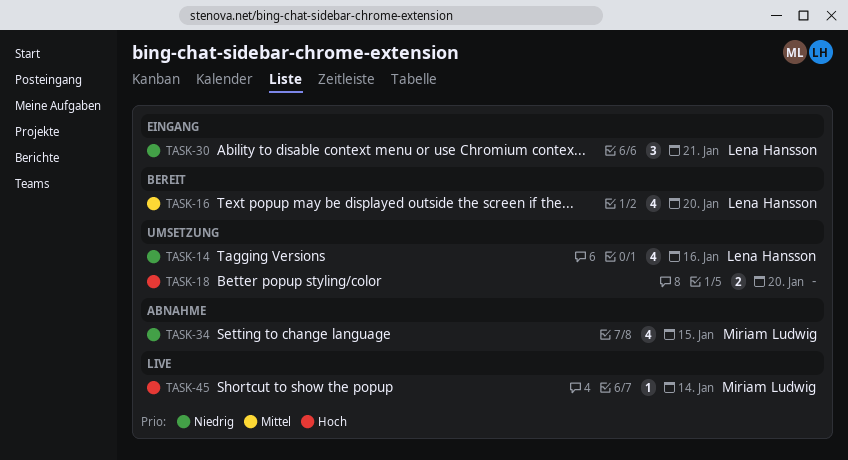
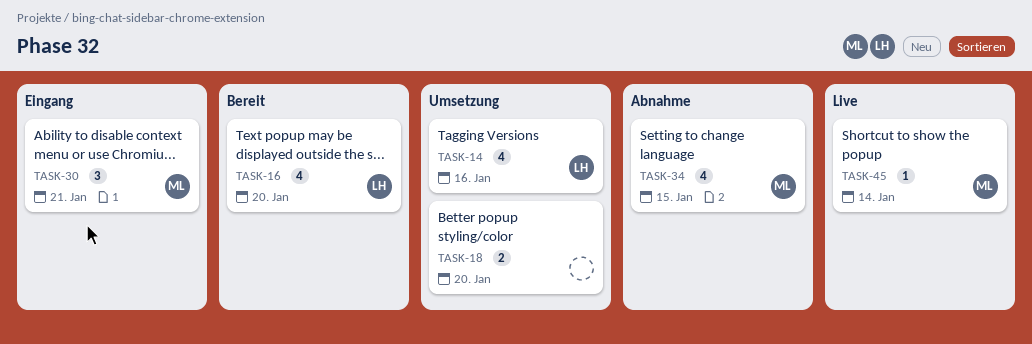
TASK-30, owner: Lena Hansson -> Miriam Ludwig

